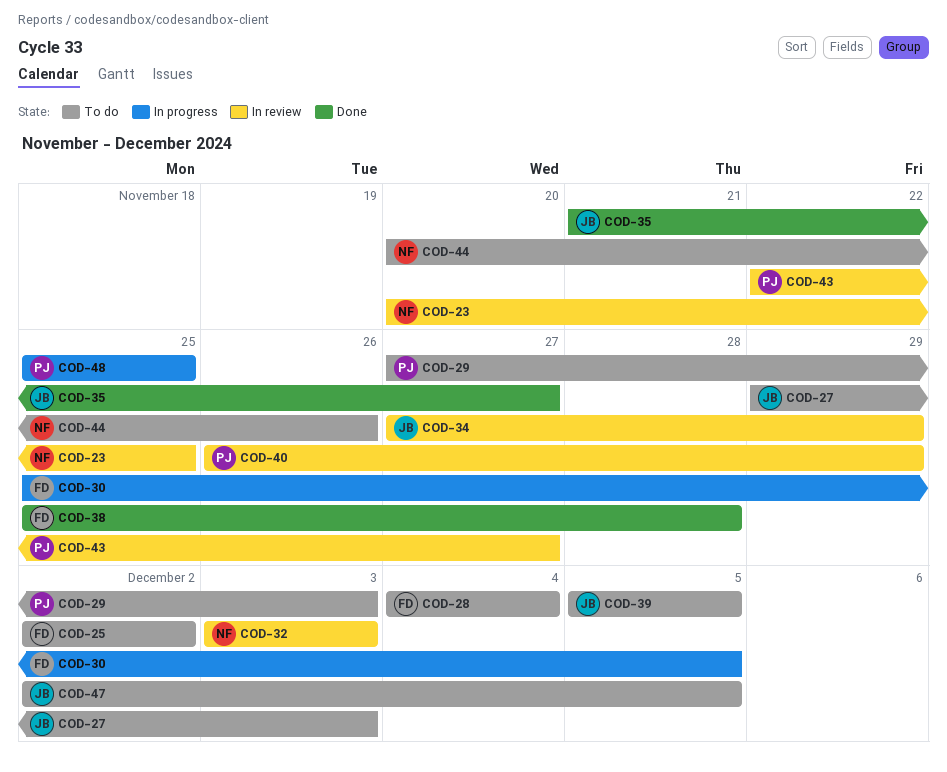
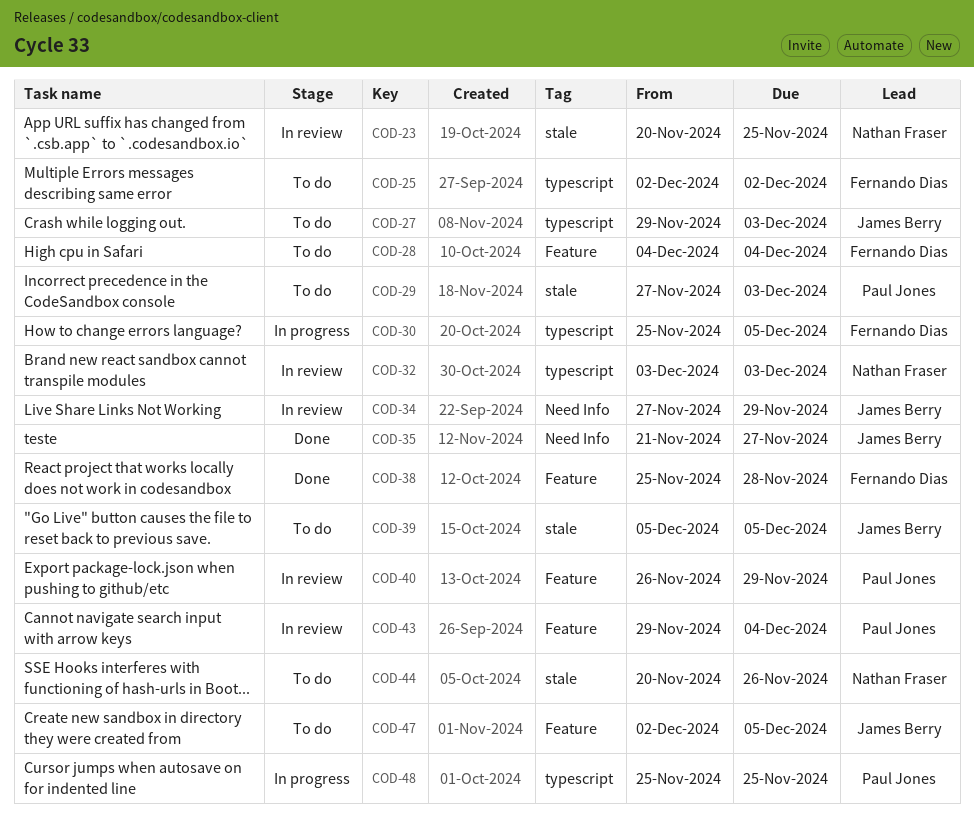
COD-43, start: Nov 22 -> Nov 29
COD-43, due: Nov 27 -> Dec 4

